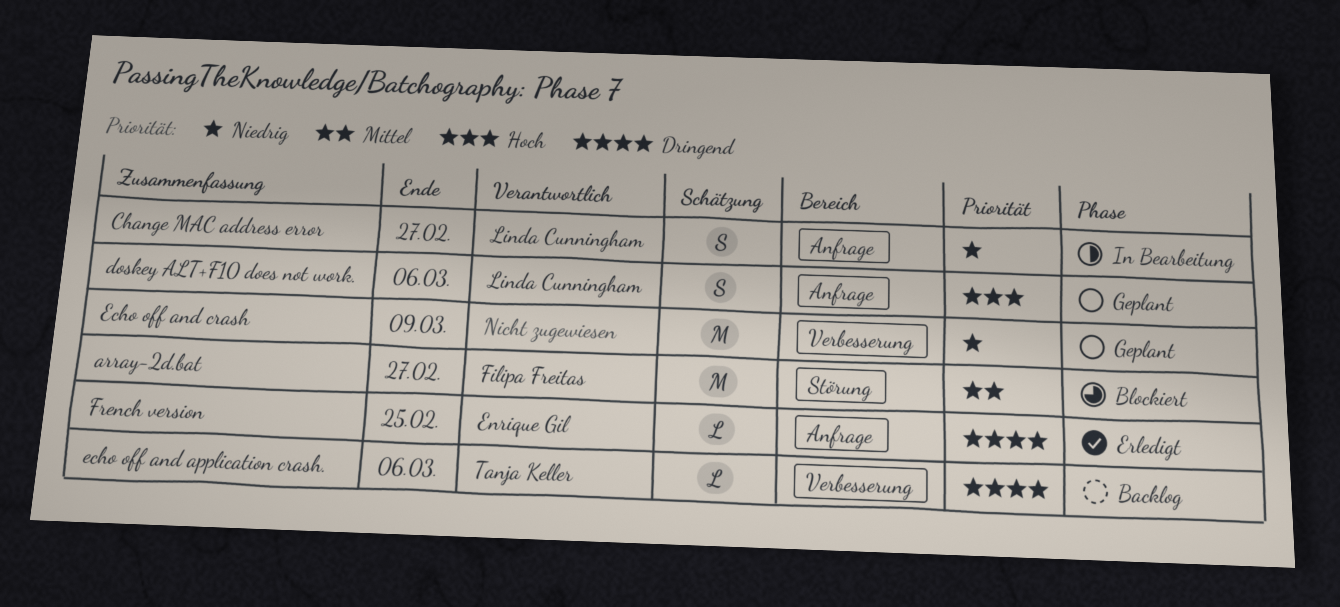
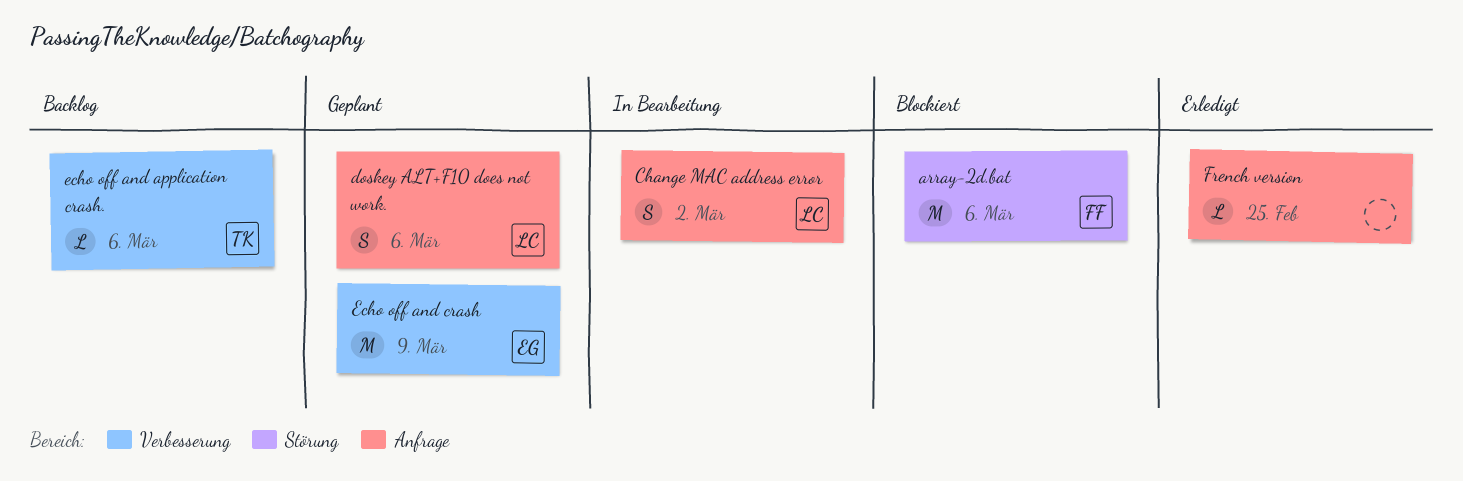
array-2d.bat, due: Feb 27 -> Mar 6
Change MAC address error, due: Feb 27 -> Mar 2
Echo off and crash, owner: none -> Enrique Gil
French version, owner: Enrique Gil -> none

